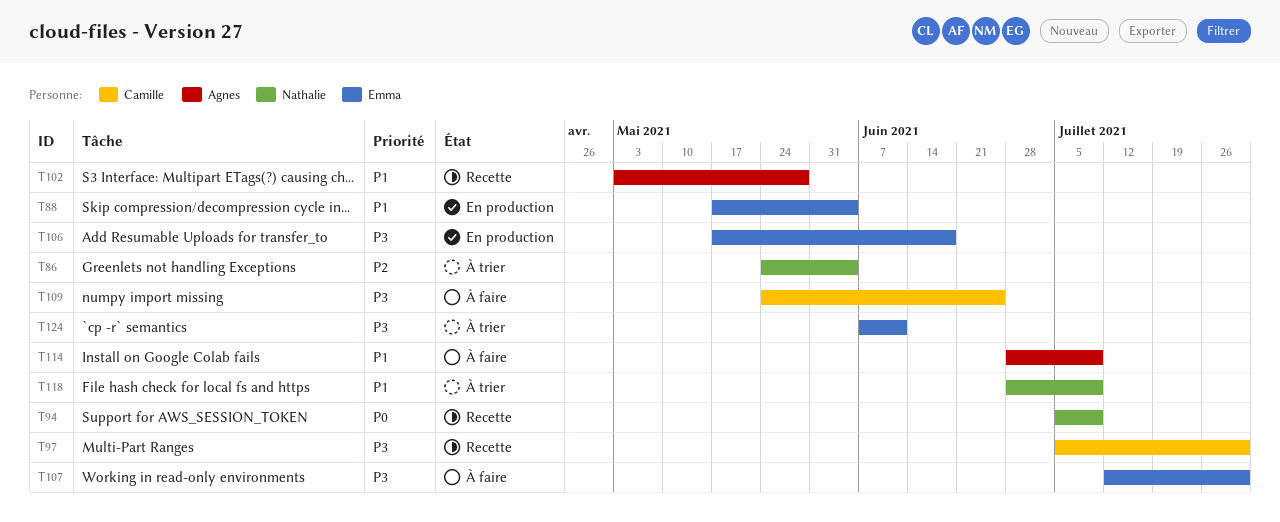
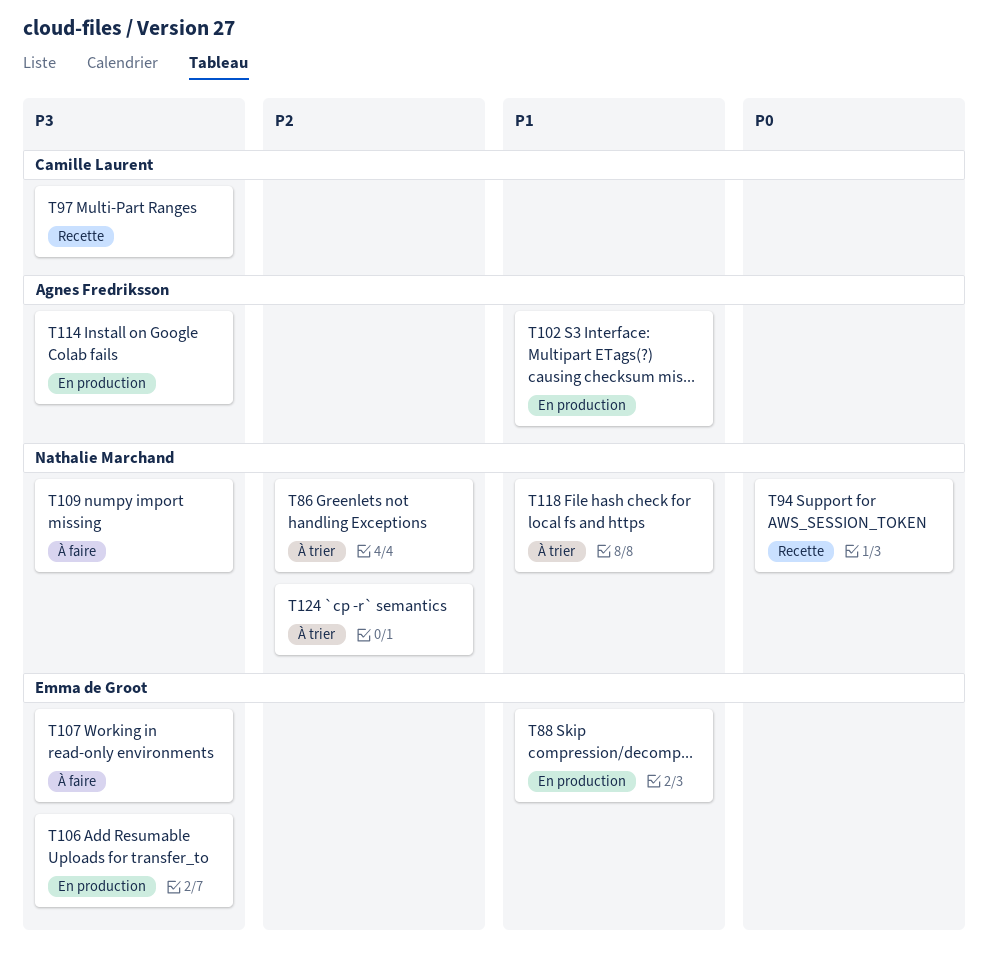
T102, status: Recette -> En production
T109, owner: Camille Laurent -> Nathalie Marchand
T114, status: À faire -> En production
T114, priority: P1 -> P3
T124, owner: Emma de Groot -> Nathalie Marchand
T124, priority: P3 -> P2

